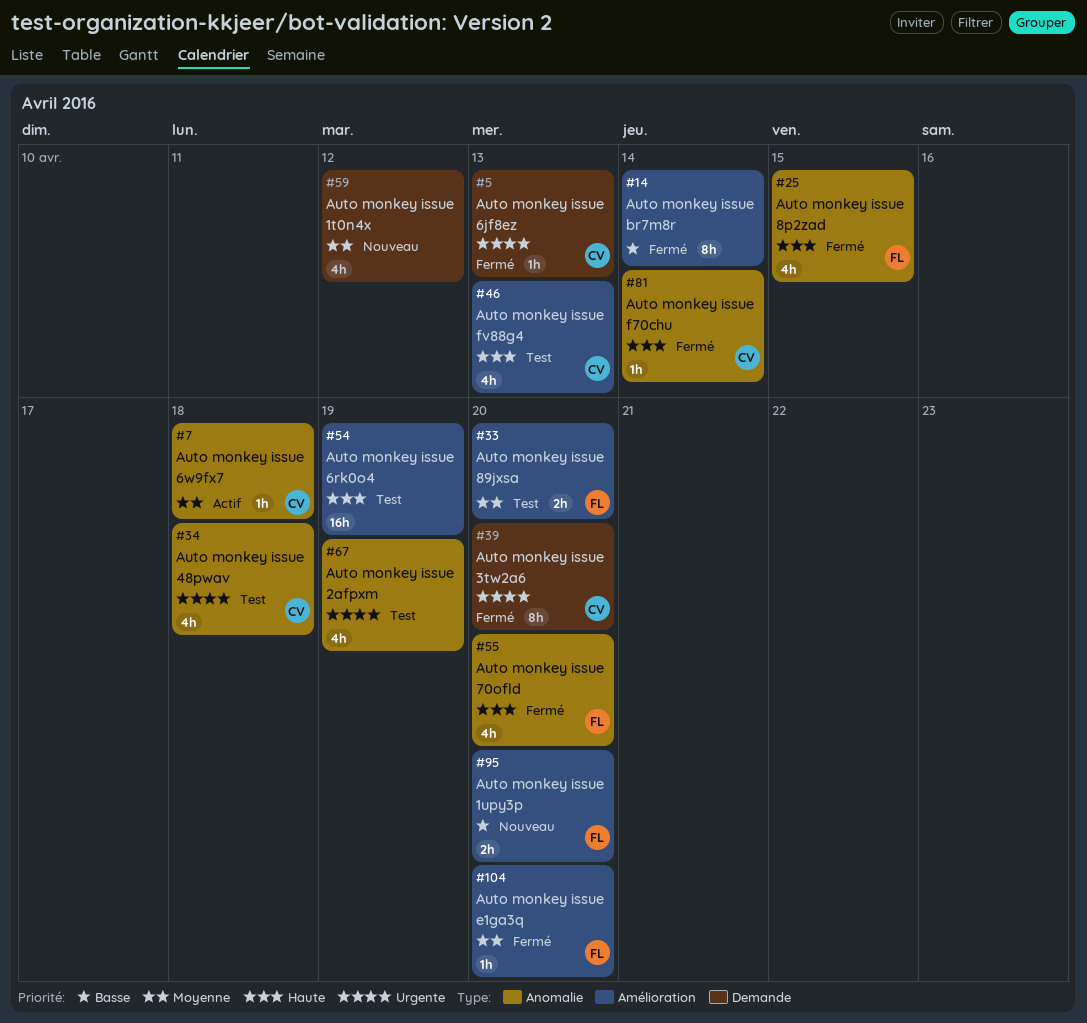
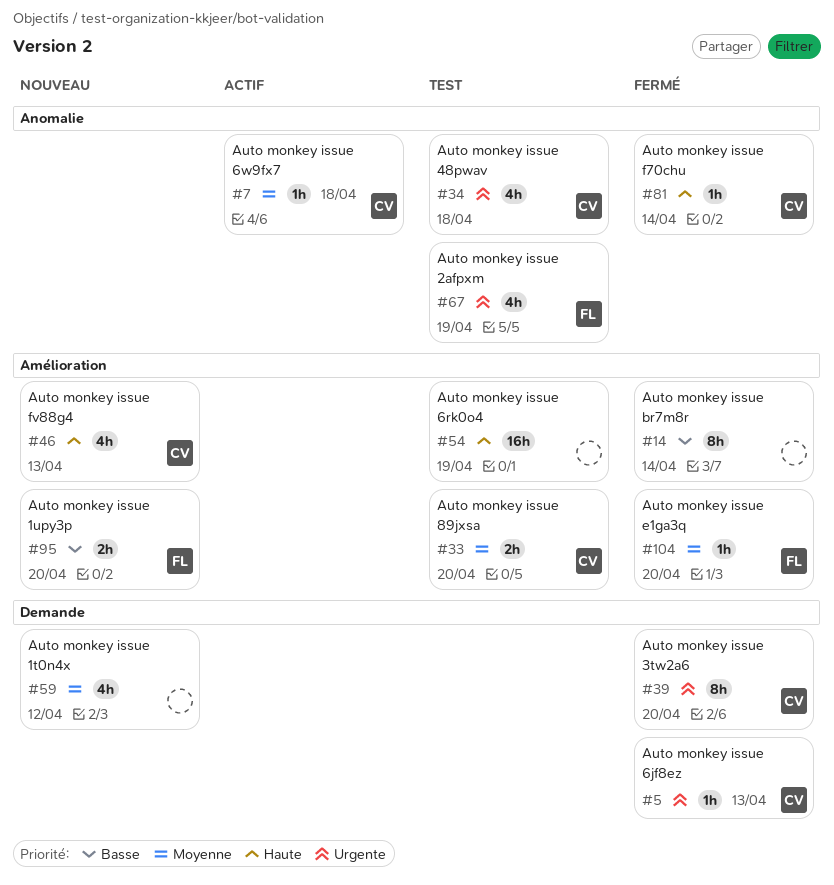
#25: present -> none
#33, owner: FL -> CV
#46, status: Test -> Nouveau
#55: present -> none
#67, owner: none -> FL

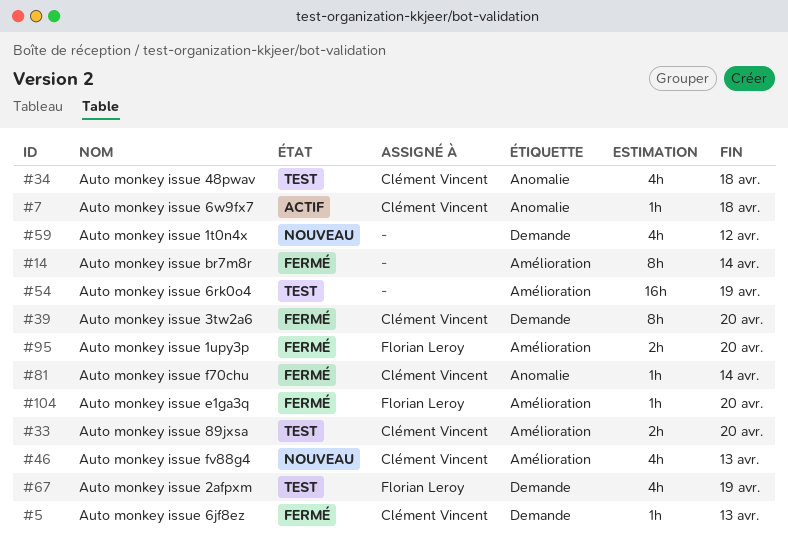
#67, label: Anomalie -> Demande
#95, status: Nouveau -> Fermé

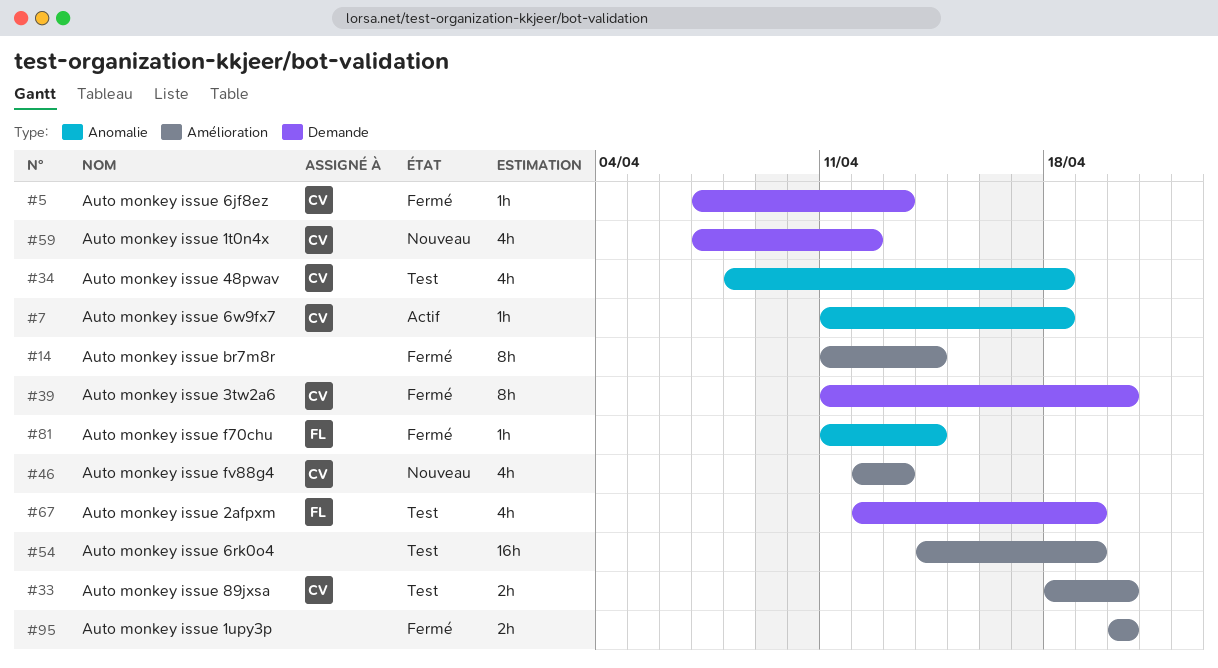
#59, owner: none -> Clément Vincent
#81, owner: Clément Vincent -> Florian Leroy
#95, owner: Florian Leroy -> none
#104: present -> none

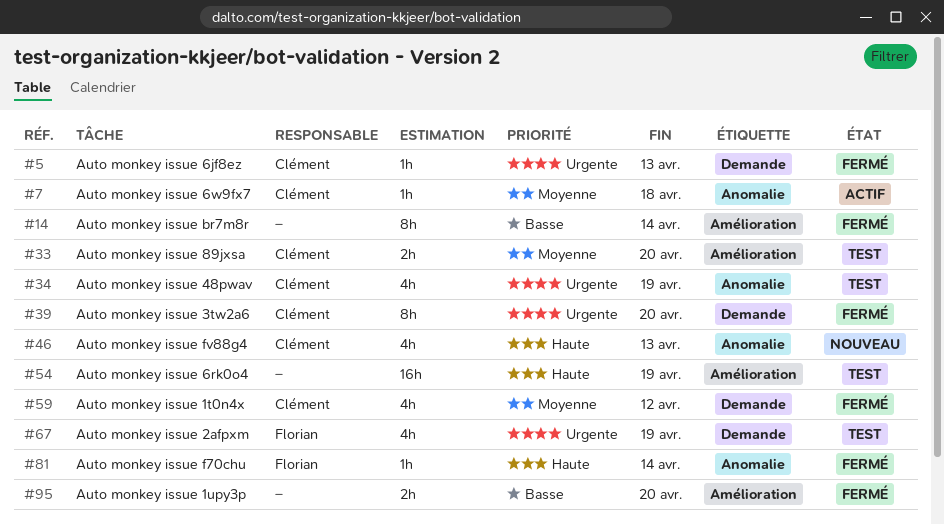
#34, due: Apr 18 -> Apr 19
#46, label: Amélioration -> Anomalie
#59, status: Nouveau -> Fermé

